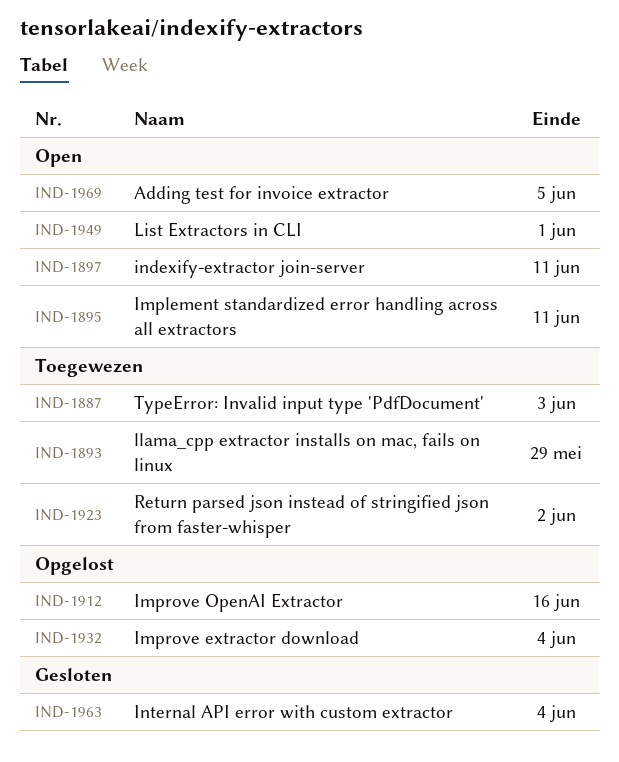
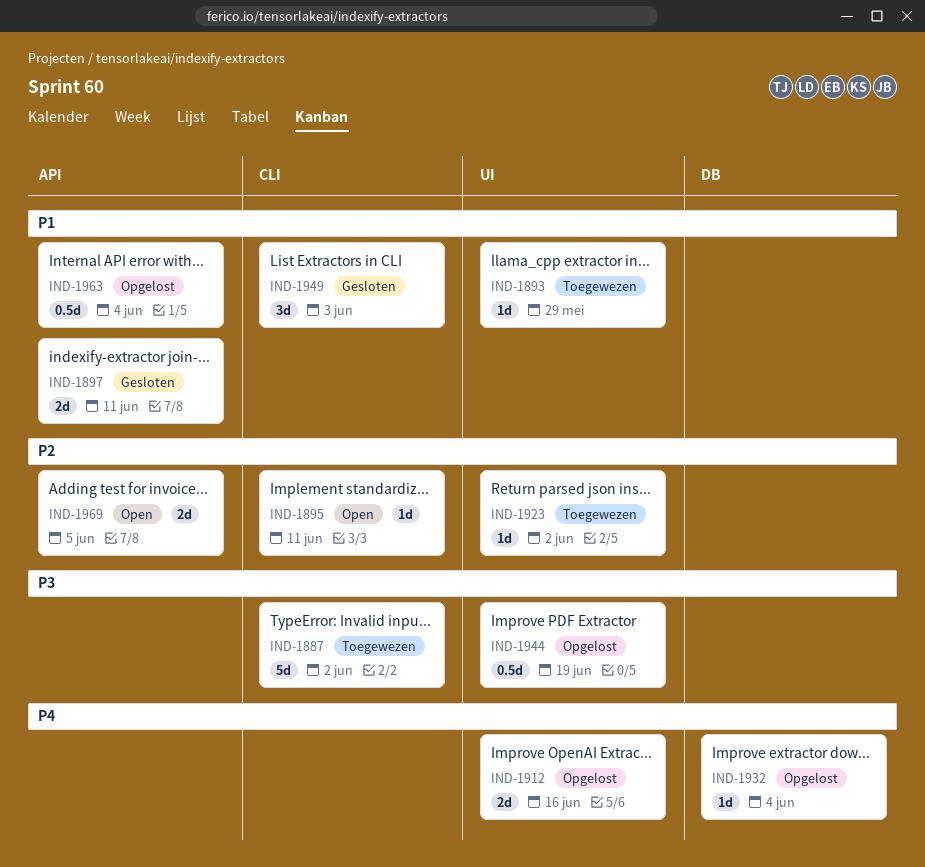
IND-1887, due: Jun 3 -> Jun 2
IND-1897, status: Open -> Gesloten
IND-1944: none -> present
IND-1949, status: Open -> Gesloten
IND-1949, due: Jun 1 -> Jun 3
IND-1963, status: Gesloten -> Opgelost

